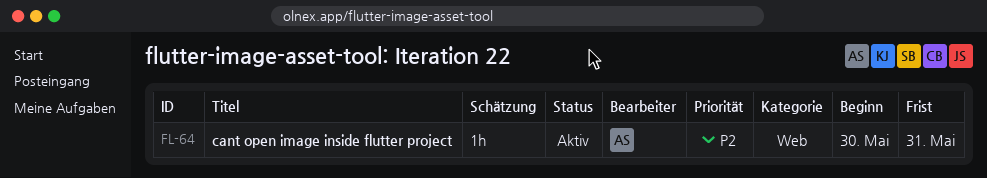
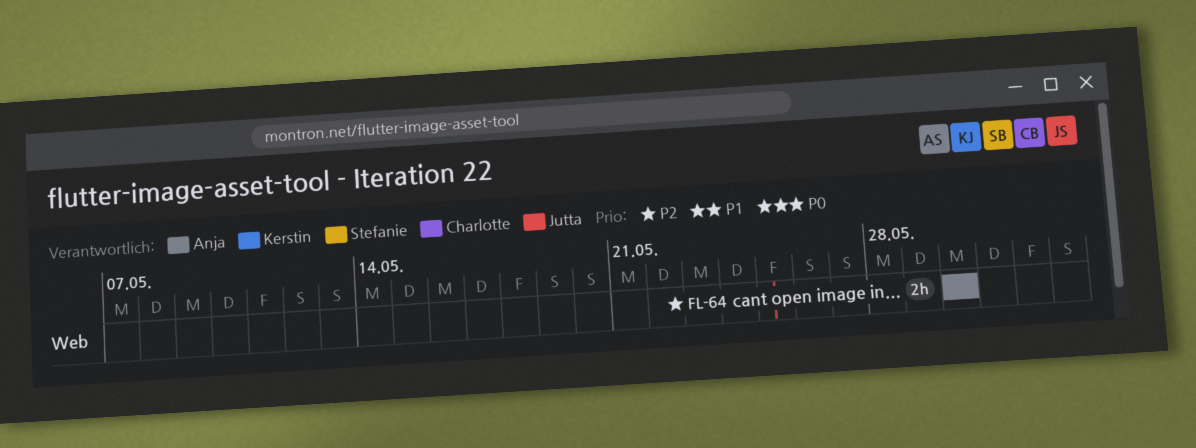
FL-64, estimate: 1h -> 2h
FL-64, due: May 31 -> May 30

